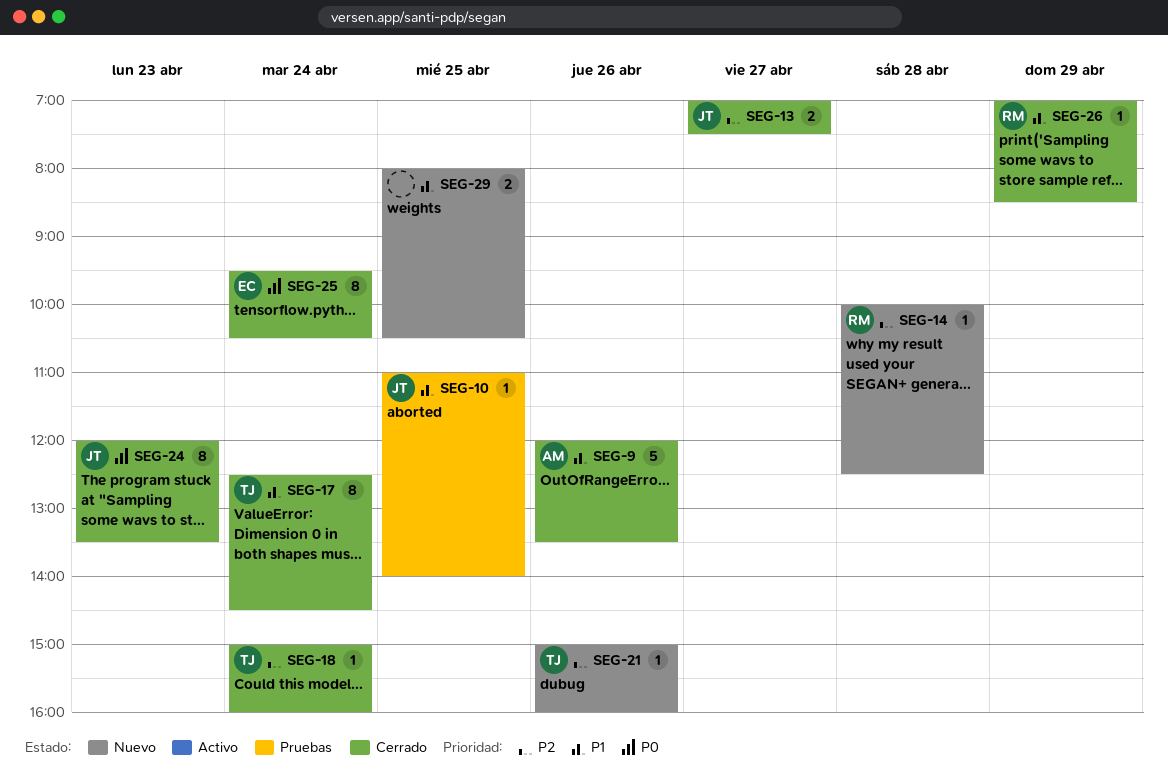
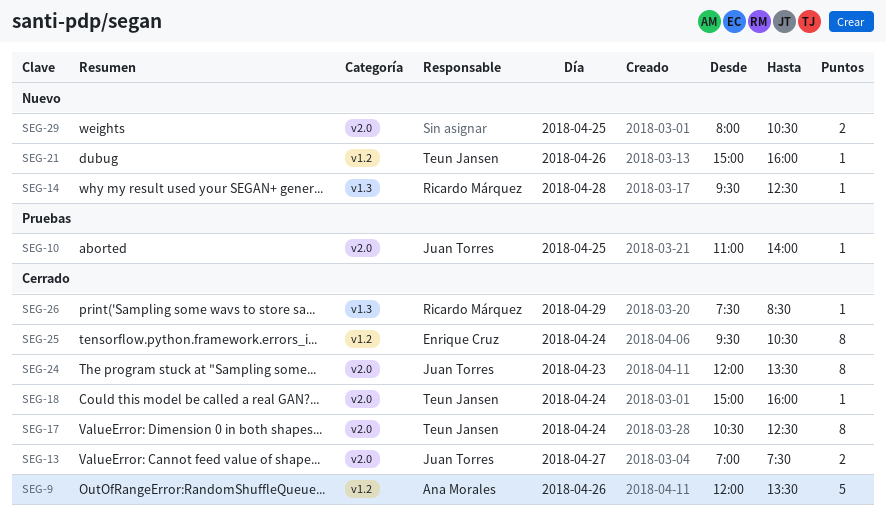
SEG-14, begins: 10:00 -> 09:30
SEG-17, begins: 12:30 -> 10:30
SEG-17, ends: 14:30 -> 12:30
SEG-26, begins: 07:00 -> 07:30

